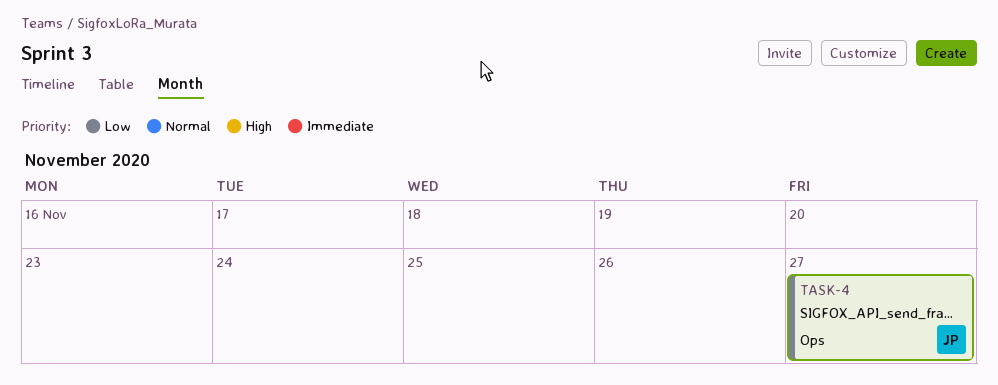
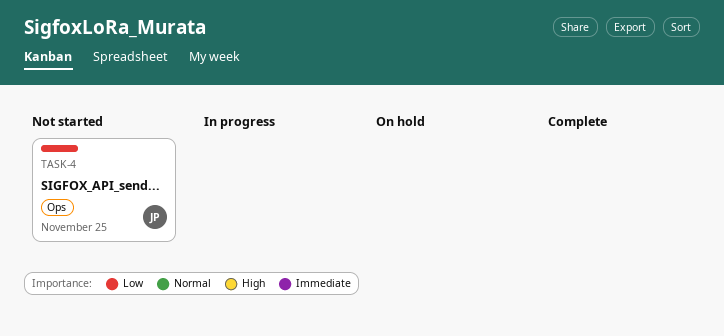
TASK-4, due: Nov 27 -> Nov 25

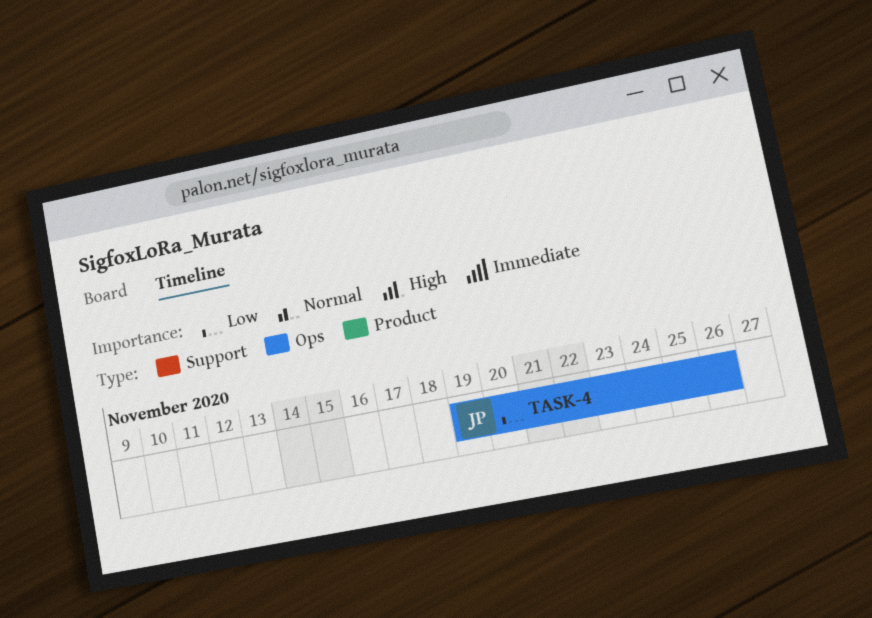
TASK-4, due: Nov 25 -> Nov 26

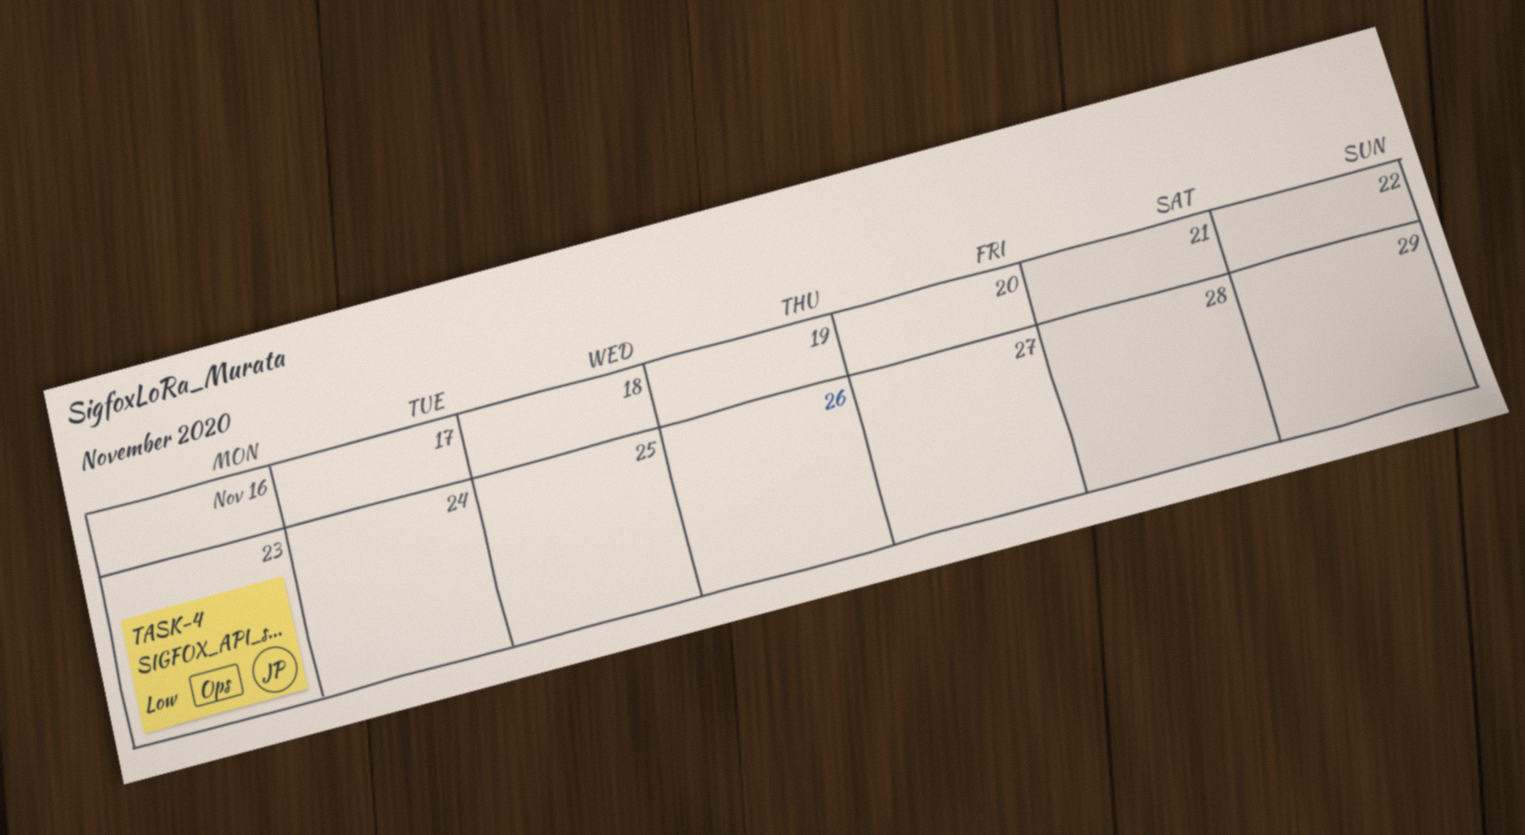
TASK-4, due: Nov 26 -> Nov 23

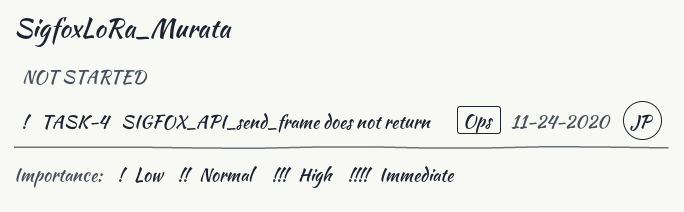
TASK-4, due: Nov 23 -> Nov 24

